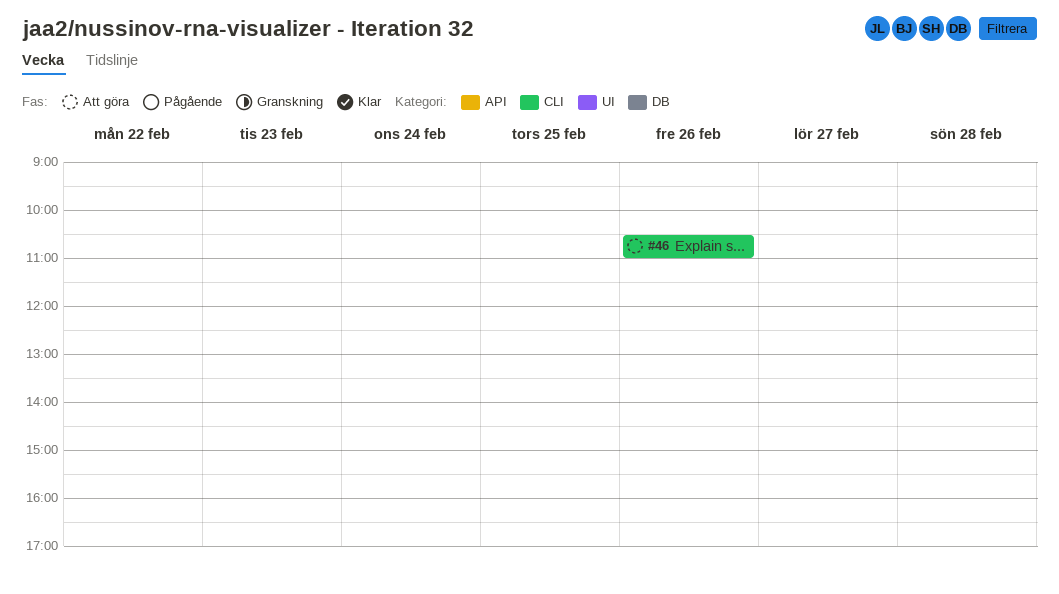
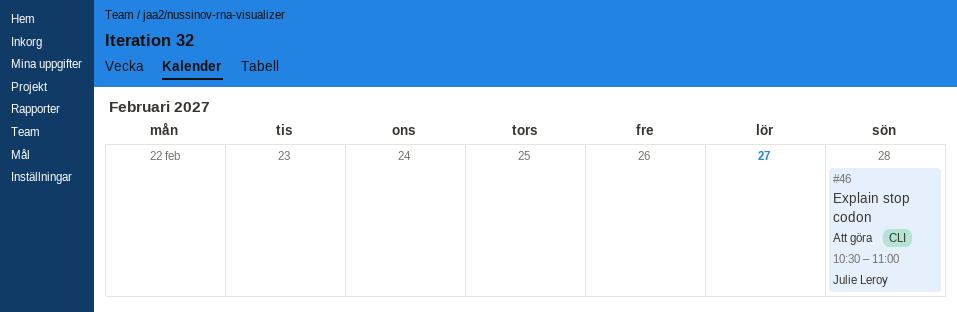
#46, day: Feb 26 -> Feb 28

